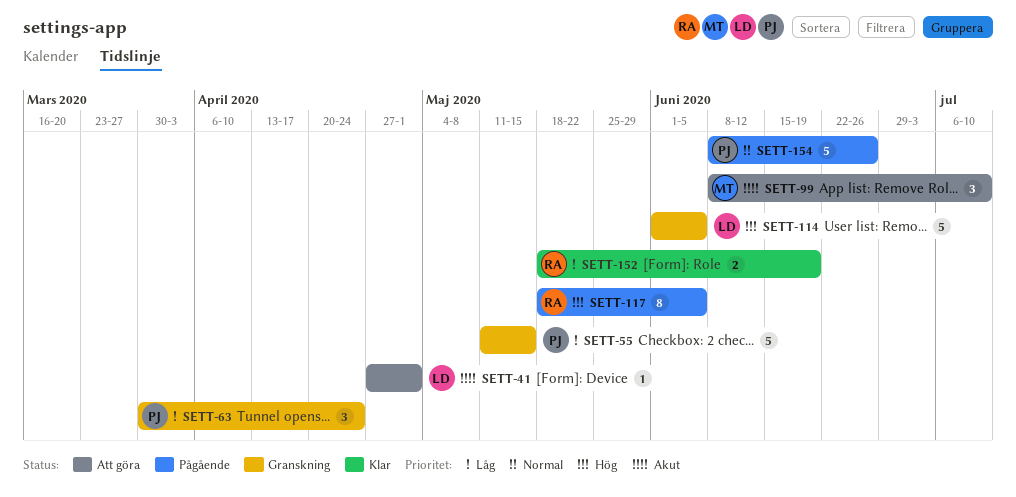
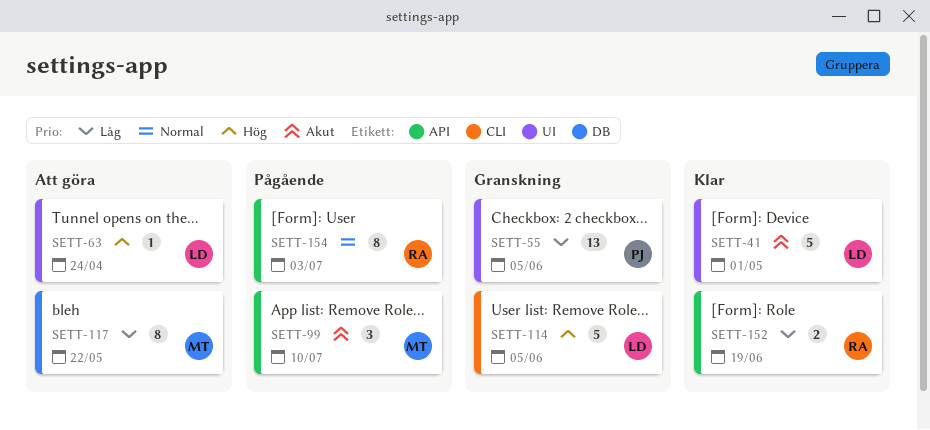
SETT-41, status: Att göra -> Klar
SETT-41, estimate: 1 -> 5
SETT-55, estimate: 5 -> 13
SETT-55, due: May 15 -> Jun 5
SETT-63, status: Granskning -> Att göra
SETT-63, owner: PJ -> LD
SETT-63, priority: Låg -> Hög
SETT-63, estimate: 3 -> 1
SETT-99, status: Att göra -> Pågående
SETT-117, status: Pågående -> Att göra
SETT-117, owner: RA -> MT
SETT-117, priority: Hög -> Låg
SETT-117, due: Jun 5 -> May 22
SETT-154, owner: PJ -> RA
SETT-154, estimate: 5 -> 8
SETT-154, due: Jun 26 -> Jul 3

